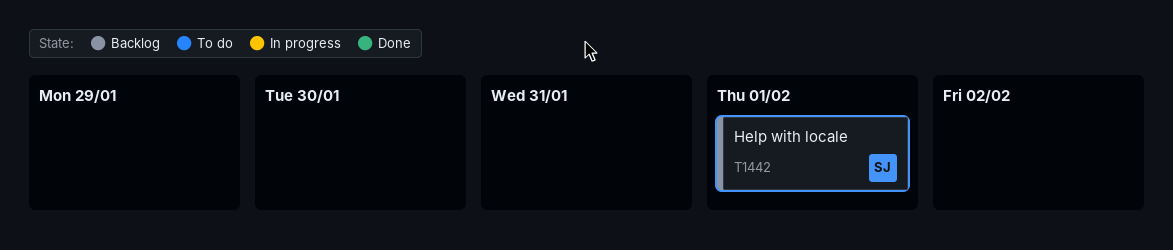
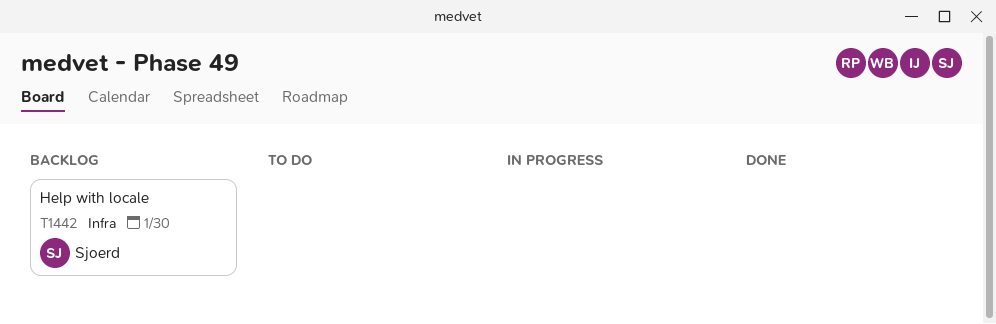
T1442, due: Feb 1 -> Jan 30

